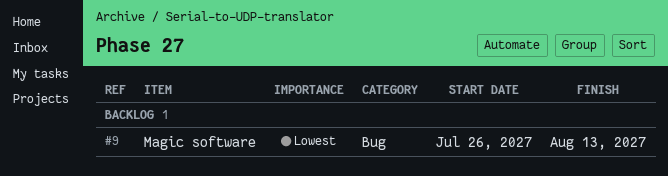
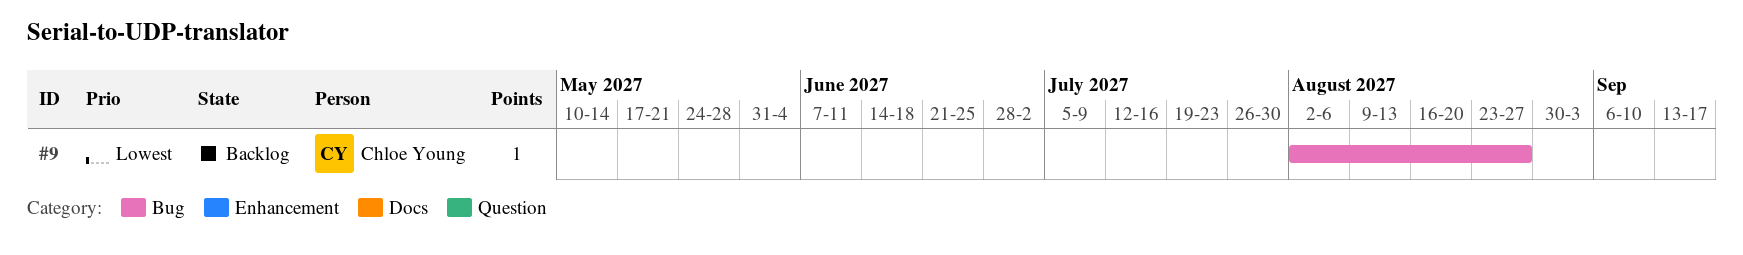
#9, start: Jul 26 -> Aug 2
#9, due: Aug 13 -> Aug 27

